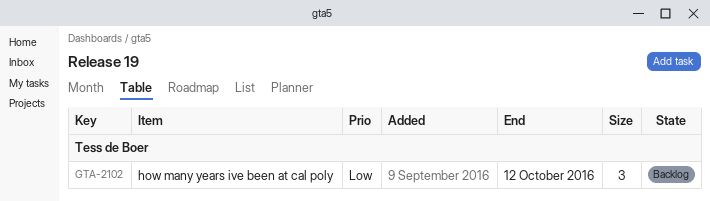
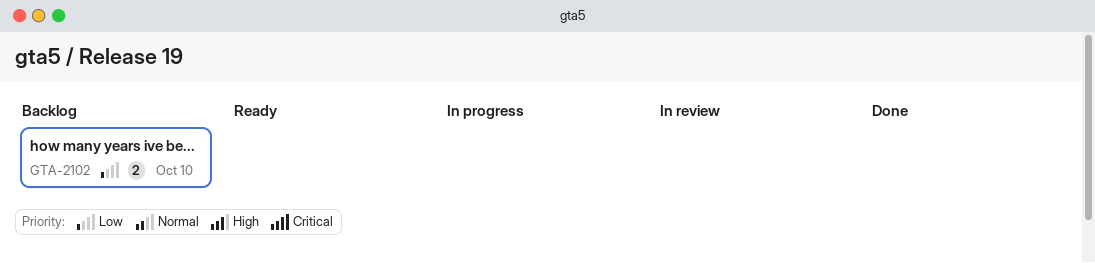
GTA-2102, estimate: 3 -> 2
GTA-2102, due: Oct 12 -> Oct 10

